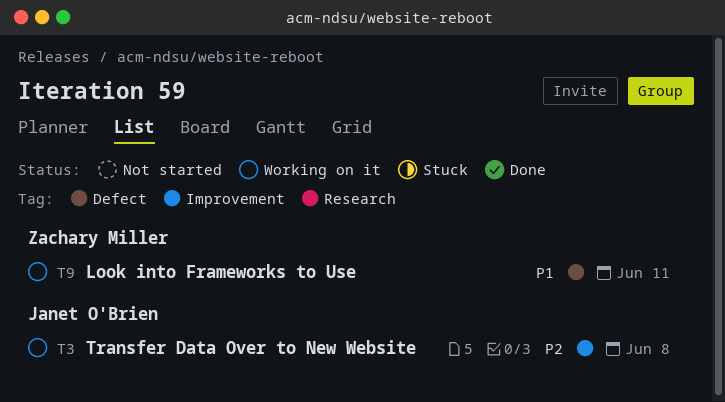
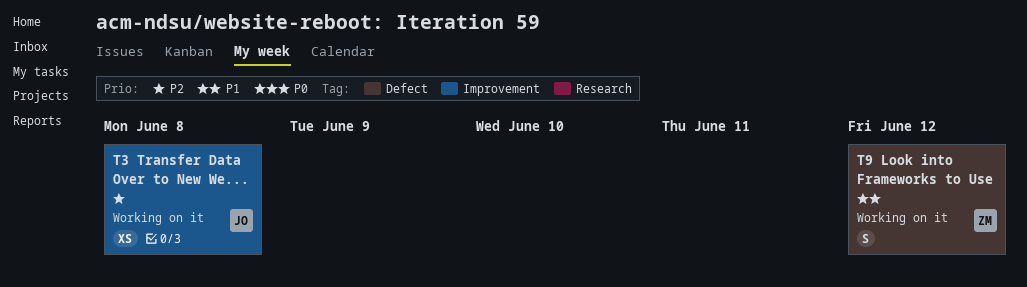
T9, due: Jun 11 -> Jun 12

